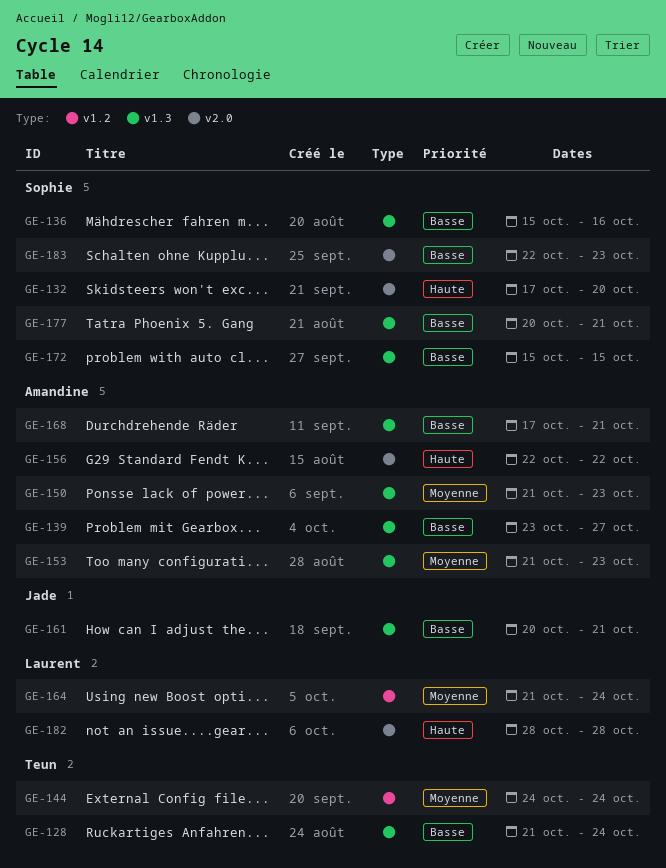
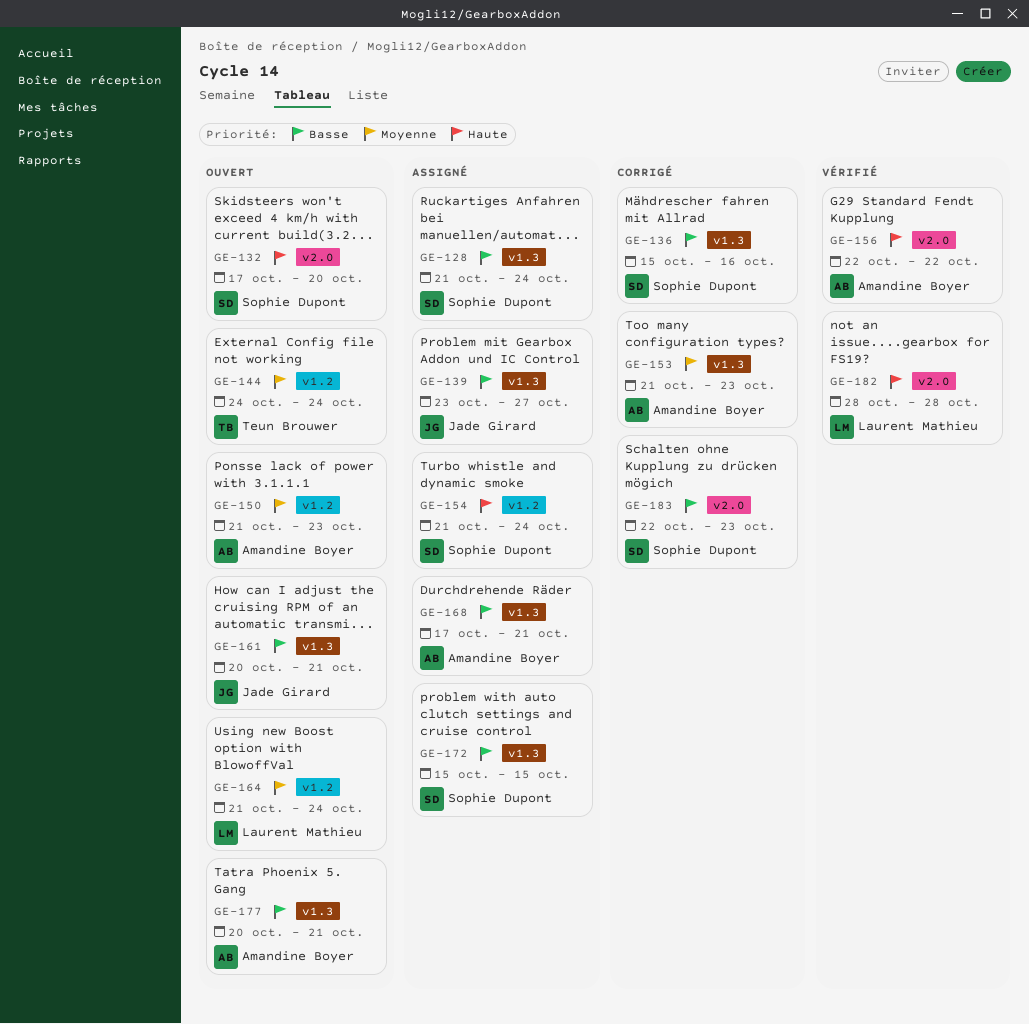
GE-128, owner: Teun Brouwer -> Sophie Dupont
GE-139, owner: Amandine Boyer -> Jade Girard
GE-150, label: v1.3 -> v1.2
GE-154: none -> present
GE-177, owner: Sophie Dupont -> Amandine Boyer

